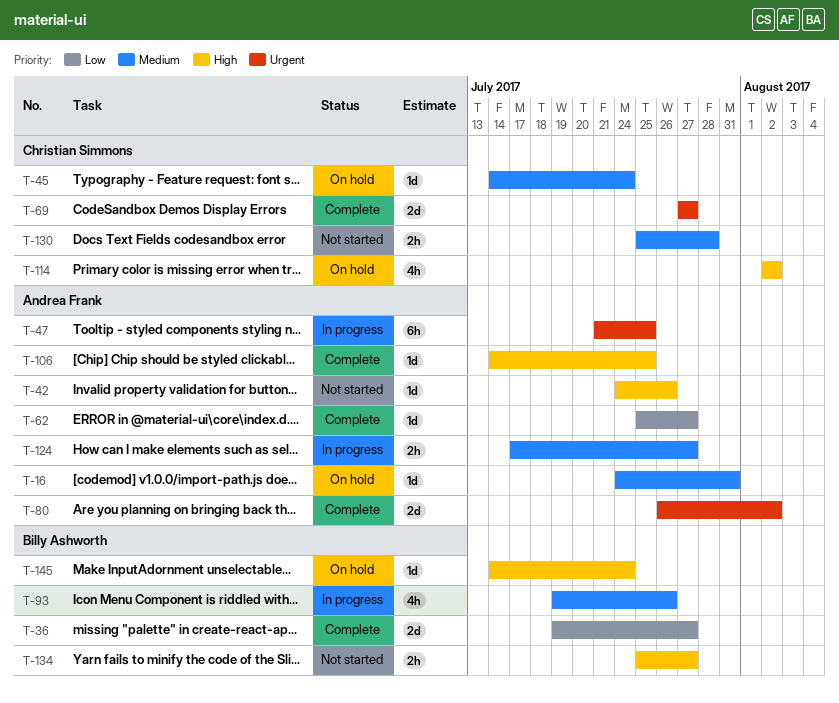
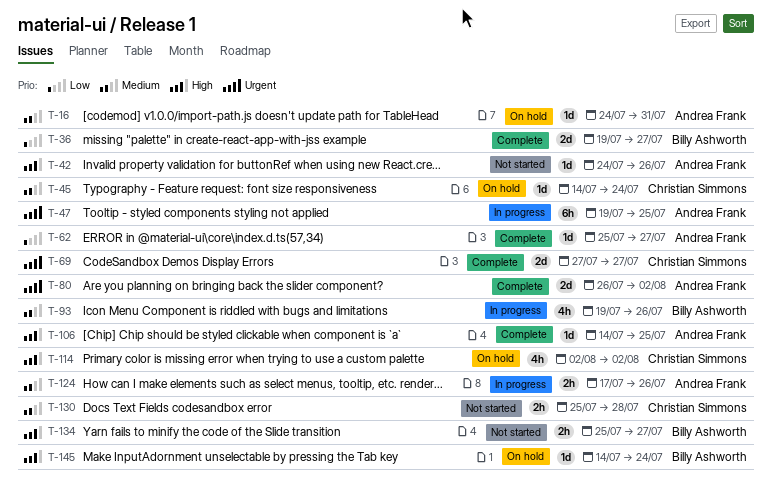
T-47, start: Jul 21 -> Jul 19
T-124, due: Jul 27 -> Jul 26

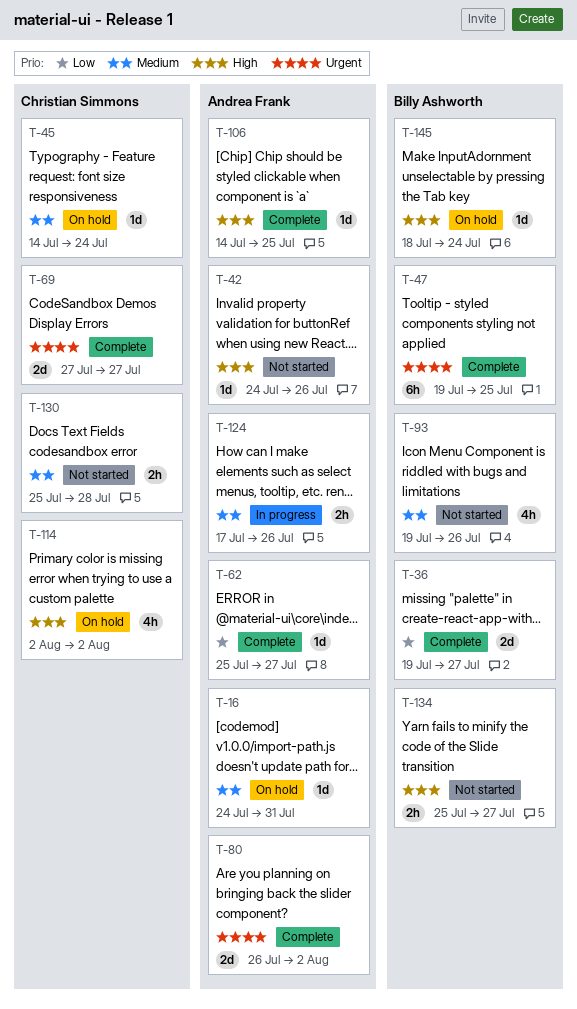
T-47, status: In progress -> Complete
T-47, owner: Andrea Frank -> Billy Ashworth
T-93, status: In progress -> Not started
T-145, start: Jul 14 -> Jul 18

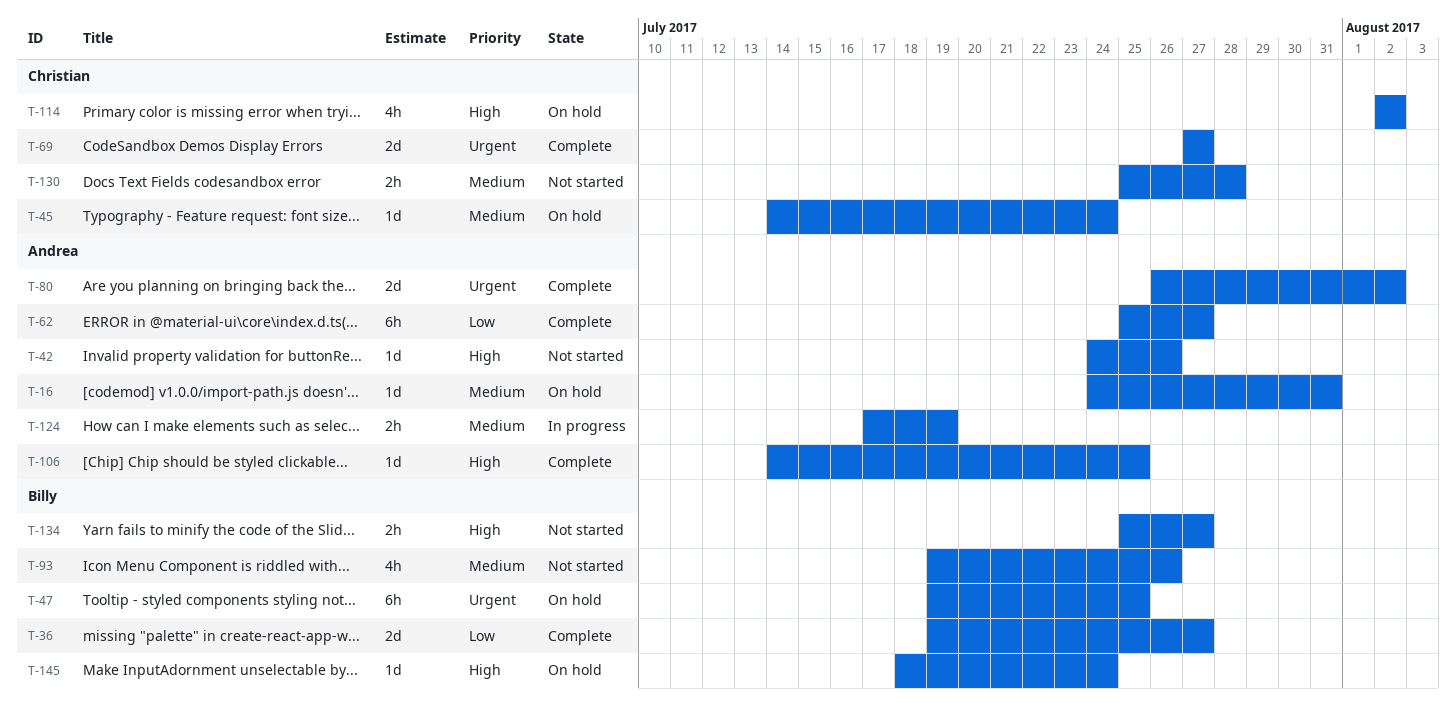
T-47, status: Complete -> On hold
T-62, estimate: 1d -> 6h
T-124, due: Jul 26 -> Jul 19

